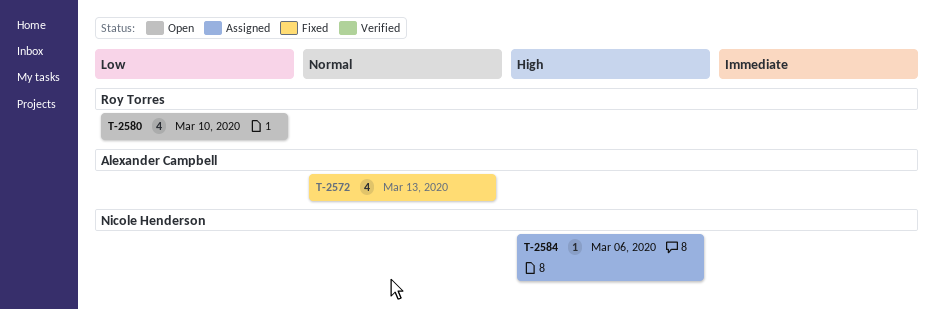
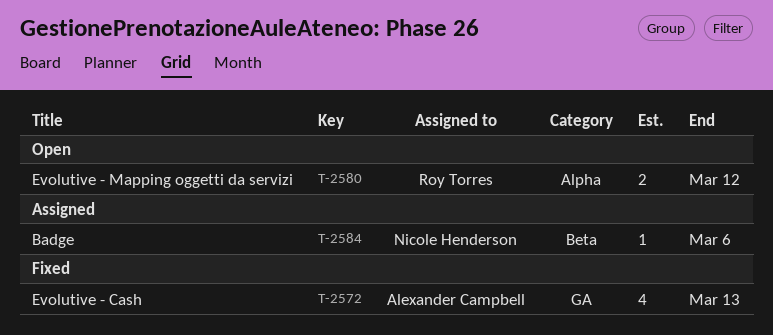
T-2580, estimate: 4 -> 2
T-2580, due: Mar 10 -> Mar 12

